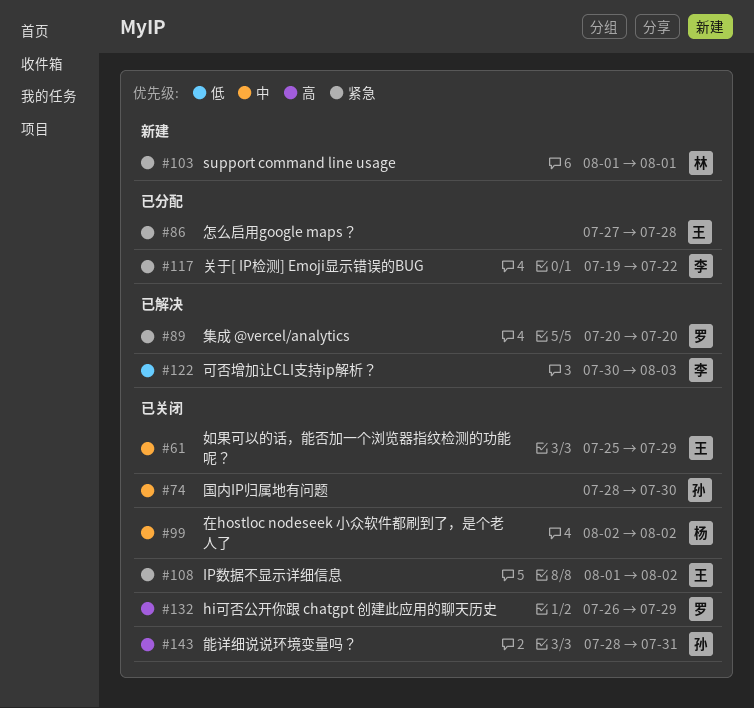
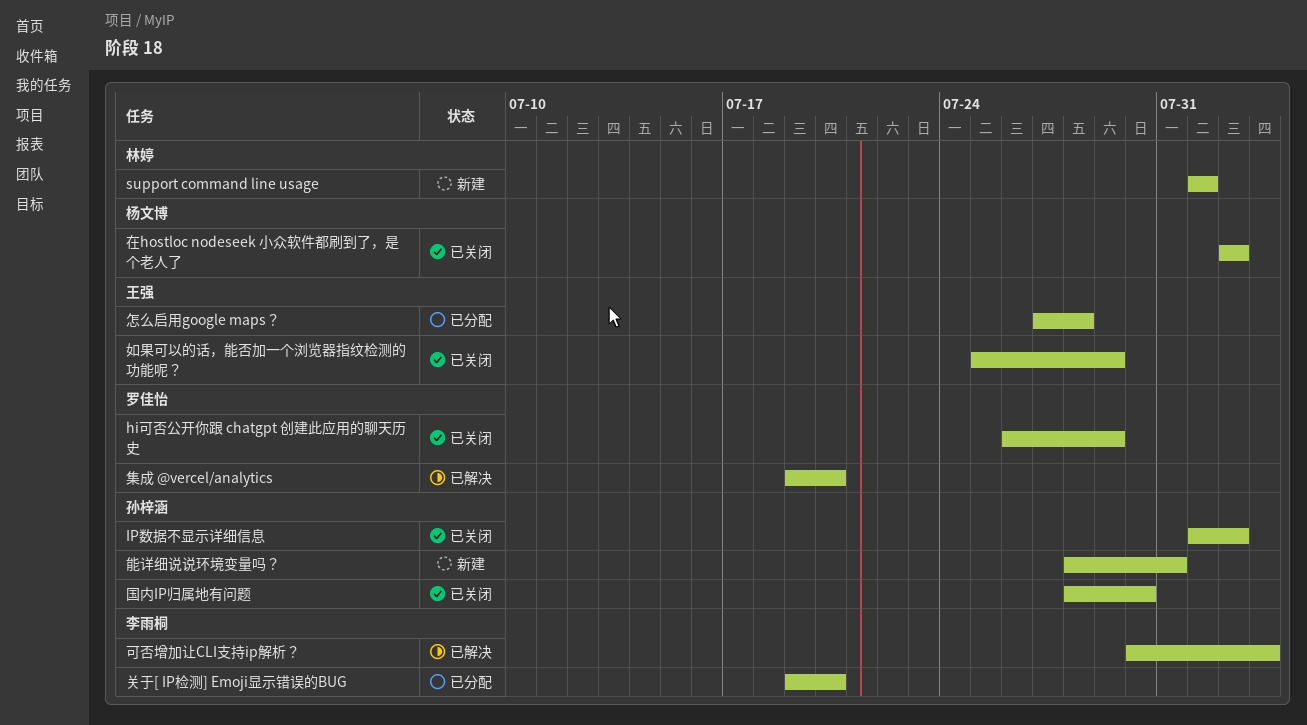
IP数据不显示详细信息, owner: 王强 -> 孙梓涵
关于[ IP检测] Emoji显示错误的BUG, due: Jul 22 -> Jul 20
能详细说说环境变量吗？, status: 已关闭 -> 新建
集成 @vercel/analytics, start: Jul 20 -> Jul 19

